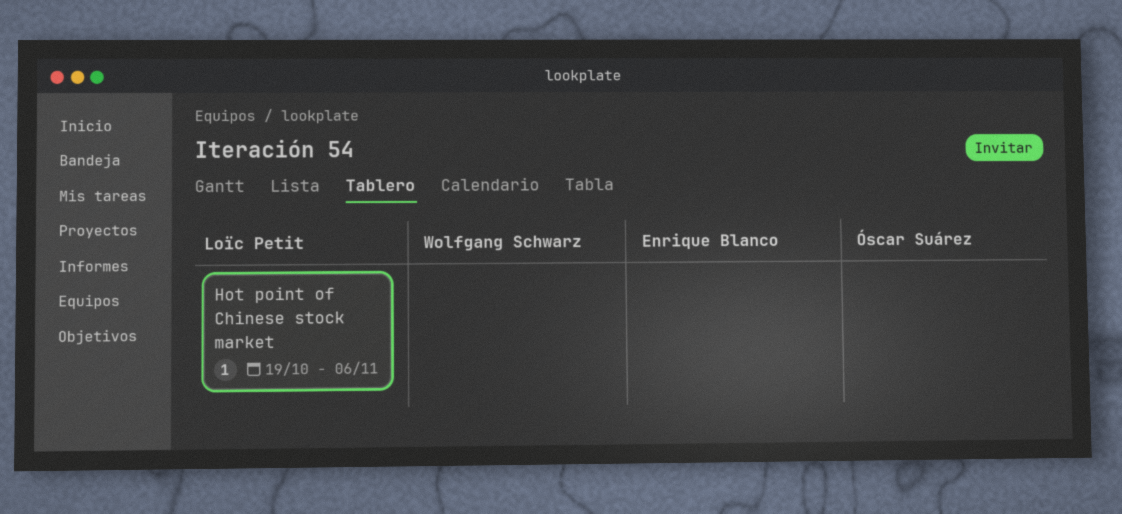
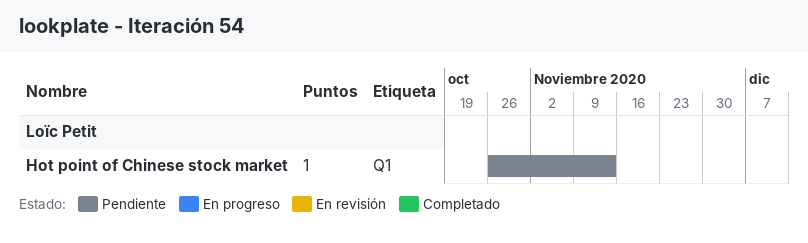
Hot point of Chinese stock market, start: Oct 19 -> Oct 26
Hot point of Chinese stock market, due: Nov 6 -> Nov 13

